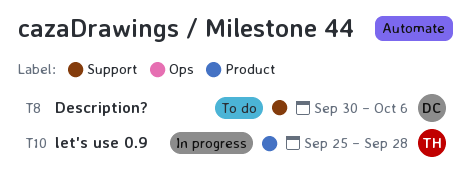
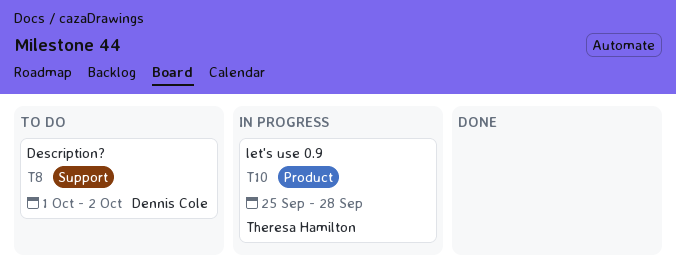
T8, start: Sep 30 -> Oct 1
T8, due: Oct 6 -> Oct 2

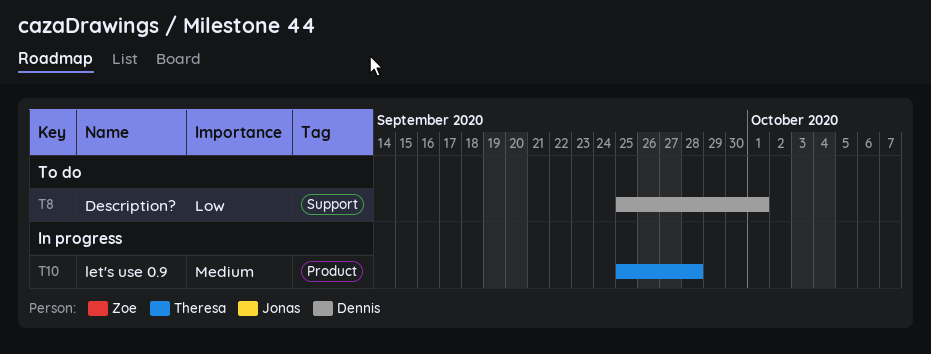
T8, start: Oct 1 -> Sep 25
T8, due: Oct 2 -> Oct 1

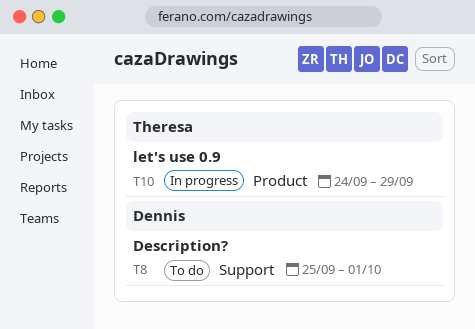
T10, start: Sep 25 -> Sep 24
T10, due: Sep 28 -> Sep 29

